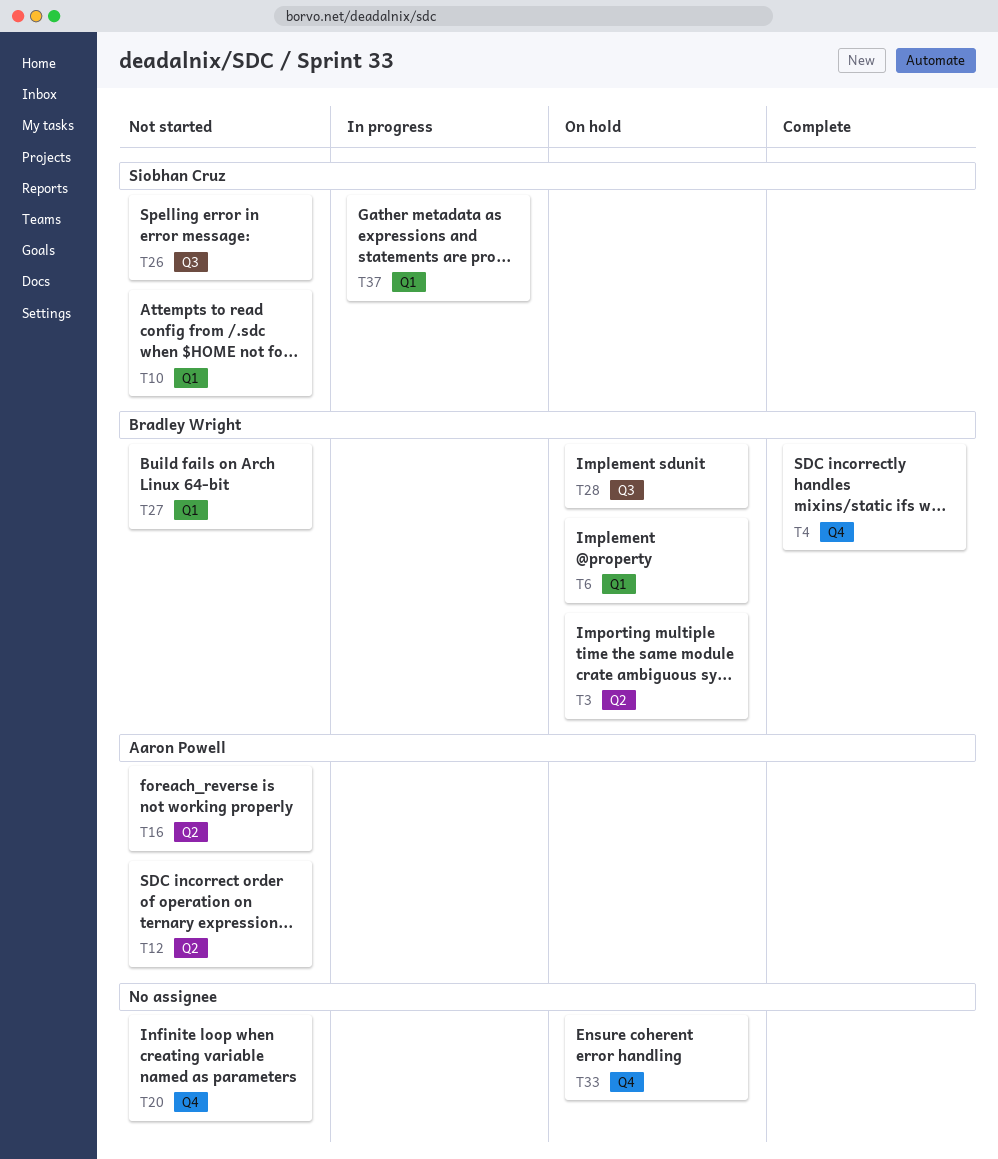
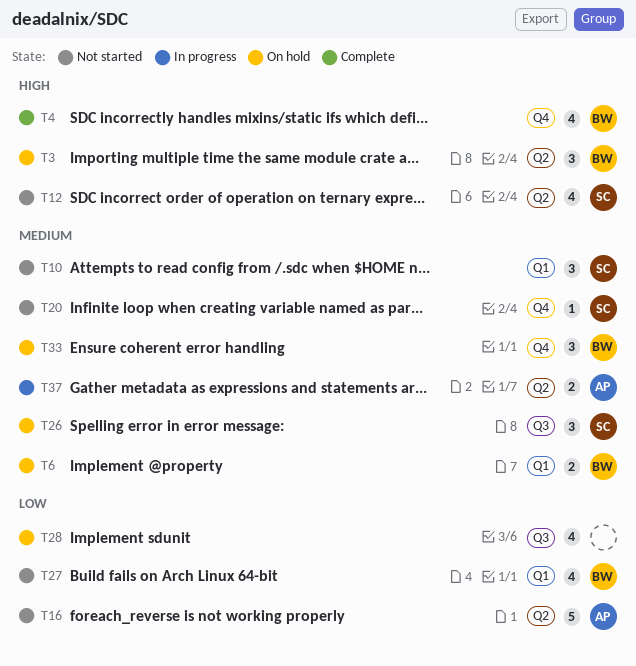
T12, owner: Aaron Powell -> Siobhan Cruz
T20, owner: none -> Siobhan Cruz
T26, status: Not started -> On hold
T28, owner: Bradley Wright -> none
T33, owner: none -> Bradley Wright
T37, owner: Siobhan Cruz -> Aaron Powell
T37, label: Q1 -> Q2

